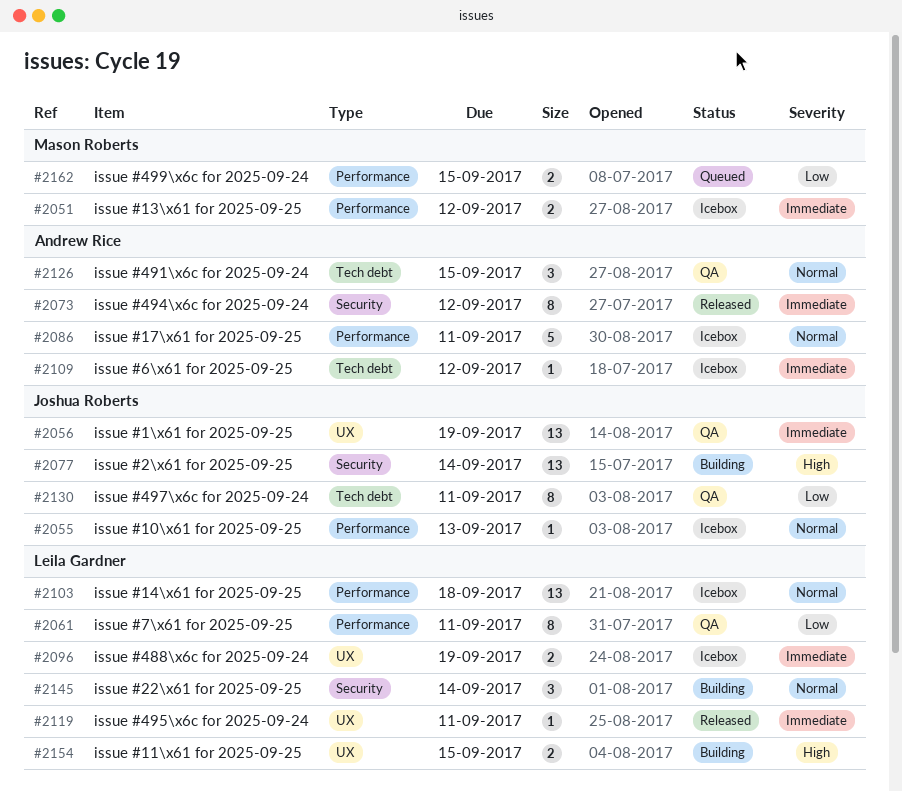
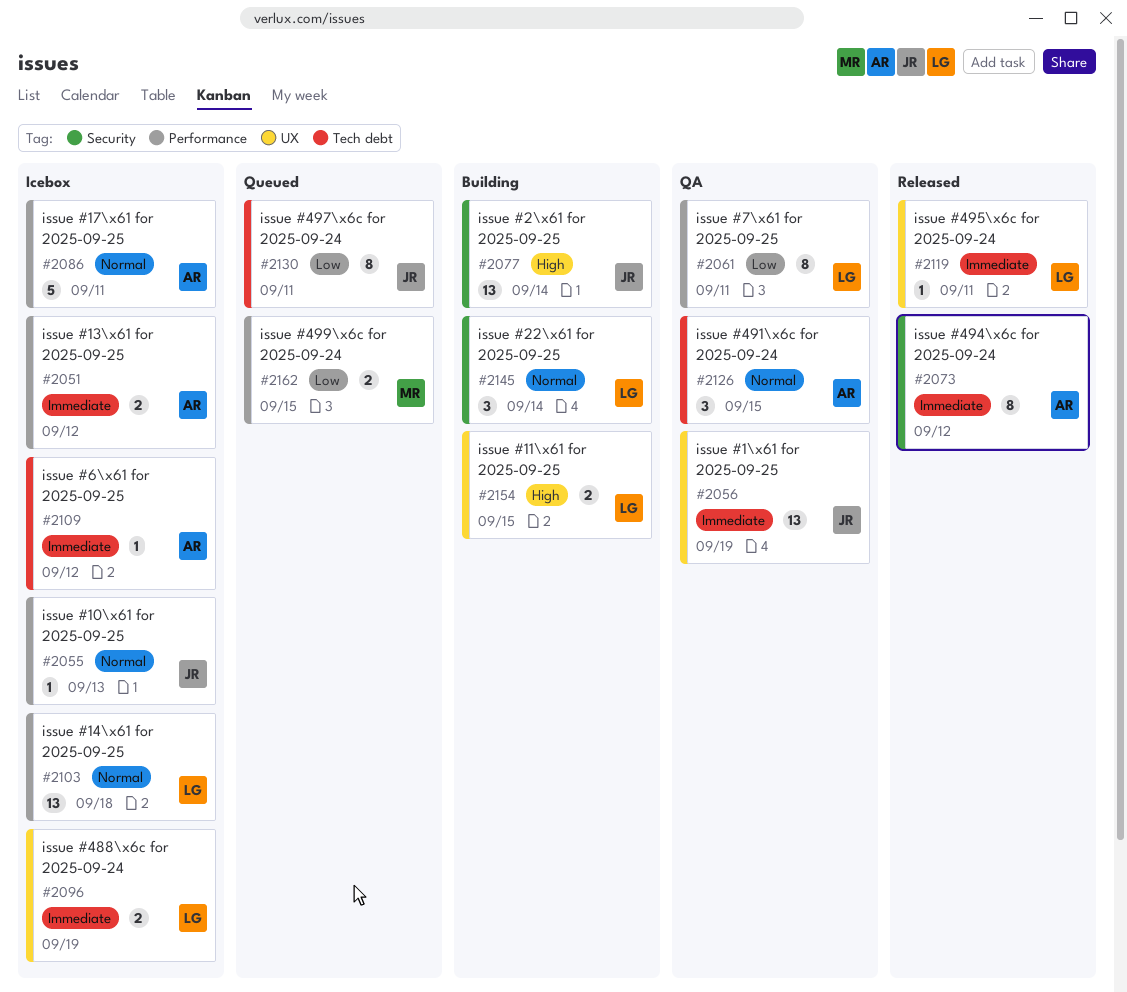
#2051, owner: Mason Roberts -> Andrew Rice
#2130, status: QA -> Queued

